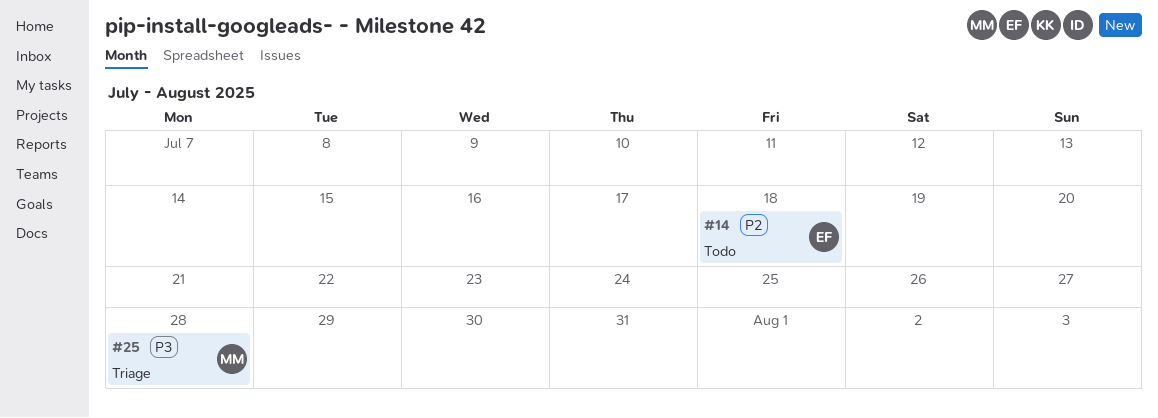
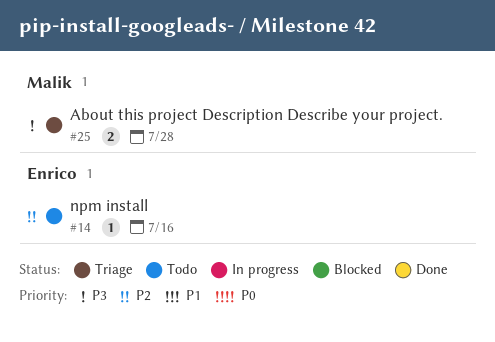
#14, due: Jul 18 -> Jul 16

